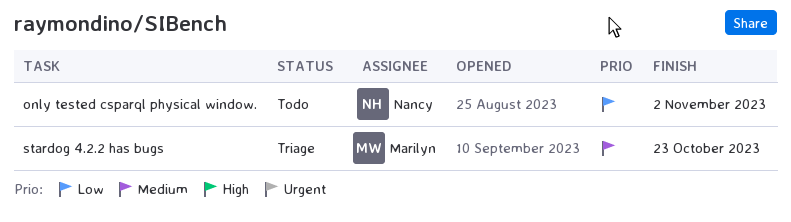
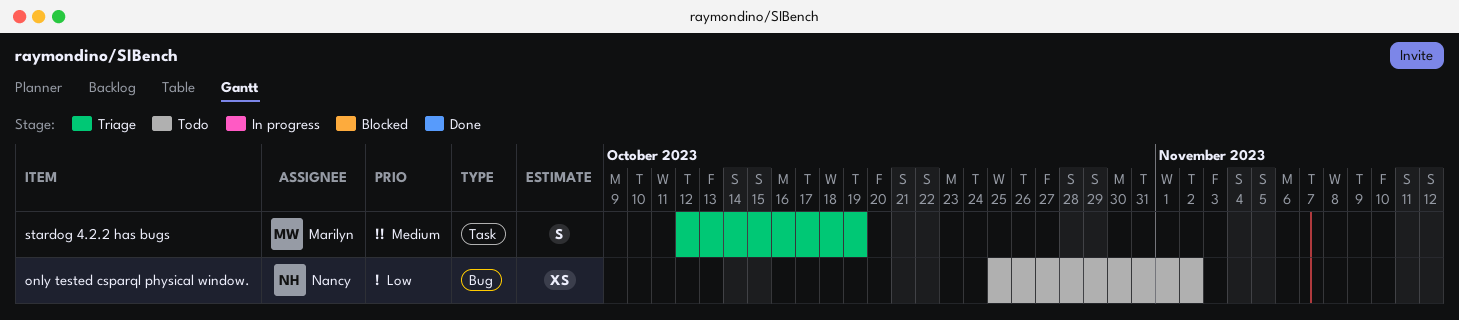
stardog 4.2.2 has bugs, due: Oct 23 -> Oct 19

